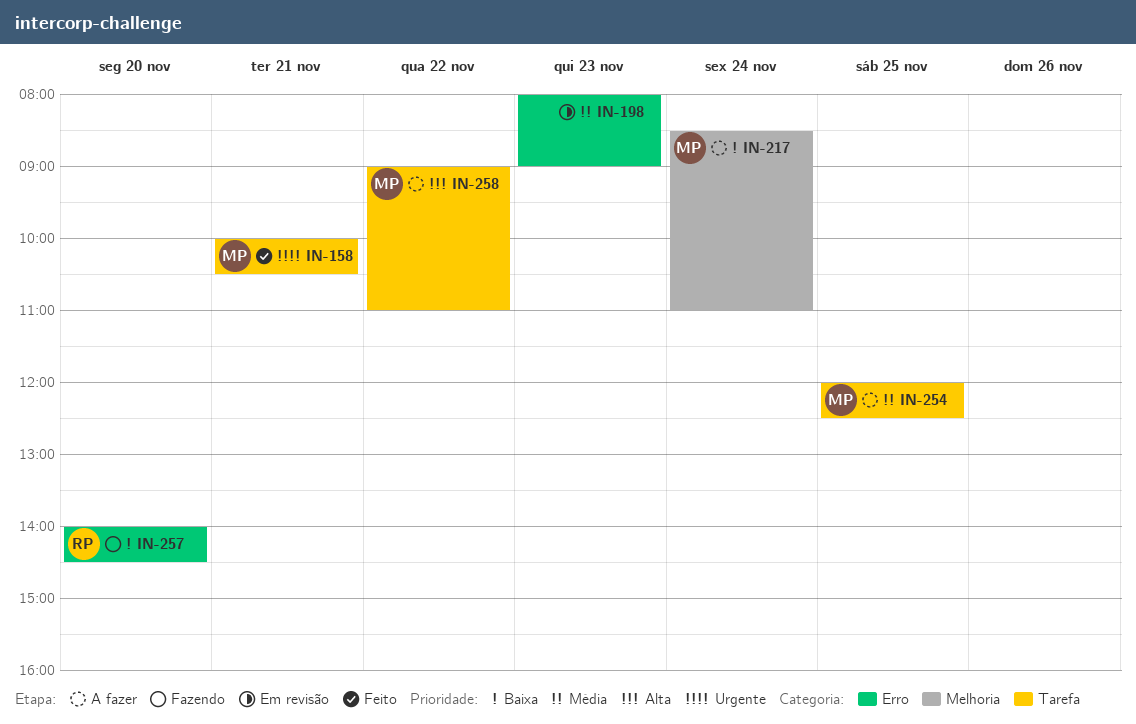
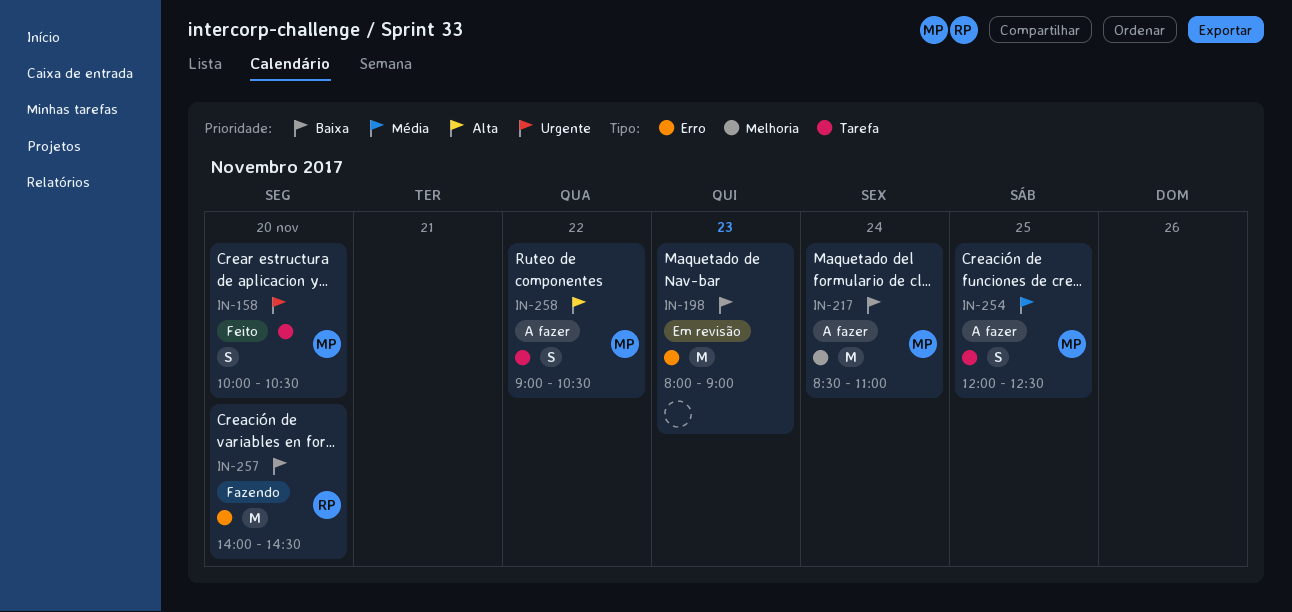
IN-158, day: Nov 21 -> Nov 20
IN-198, priority: Média -> Baixa
IN-258, ends: 11:00 -> 10:30

